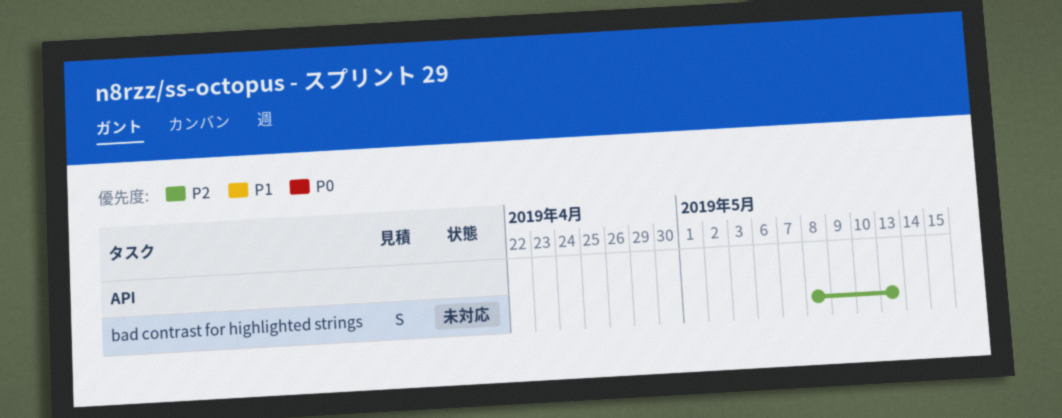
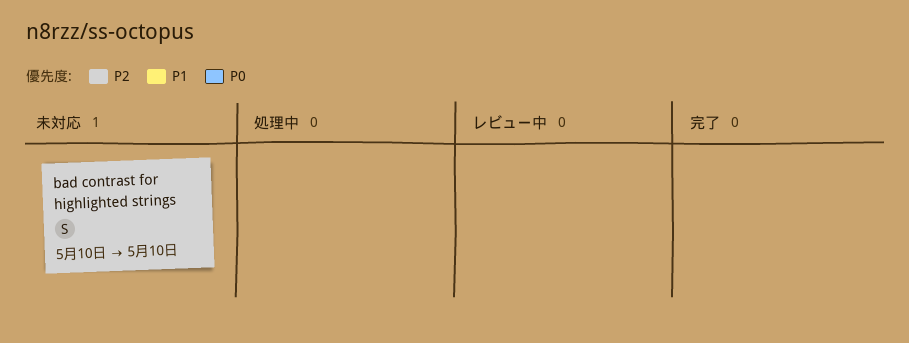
bad contrast for highlighted strings, start: May 8 -> May 10
bad contrast for highlighted strings, due: May 13 -> May 10

